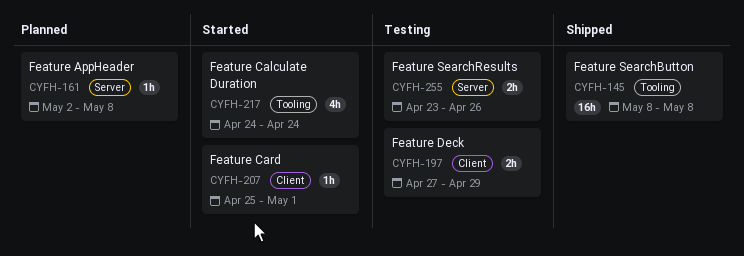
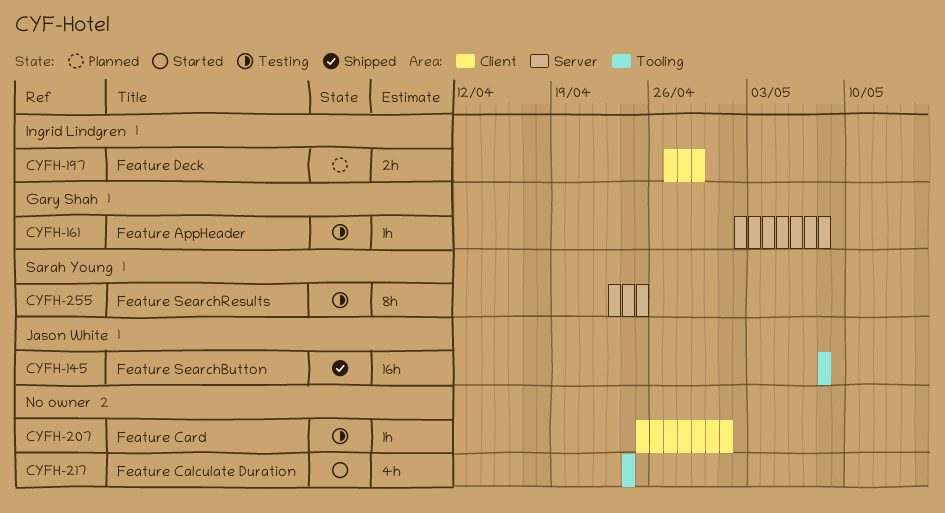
CYFH-161, status: Planned -> Testing
CYFH-197, status: Testing -> Planned
CYFH-207, status: Started -> Testing
CYFH-255, estimate: 2h -> 8h
CYFH-255, due: Apr 26 -> Apr 25

